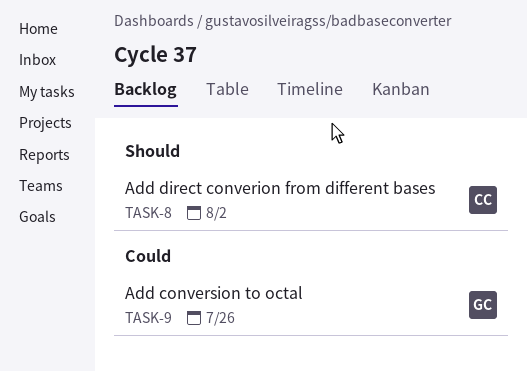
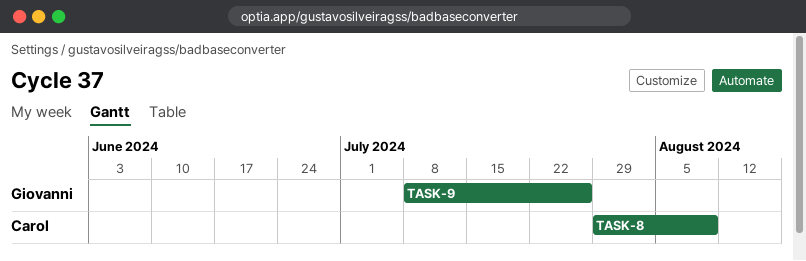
TASK-8, due: Aug 2 -> Aug 9

